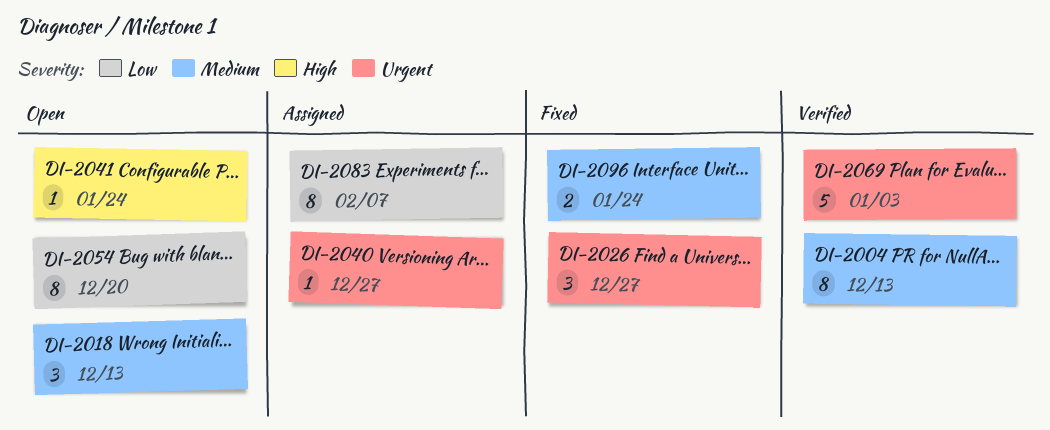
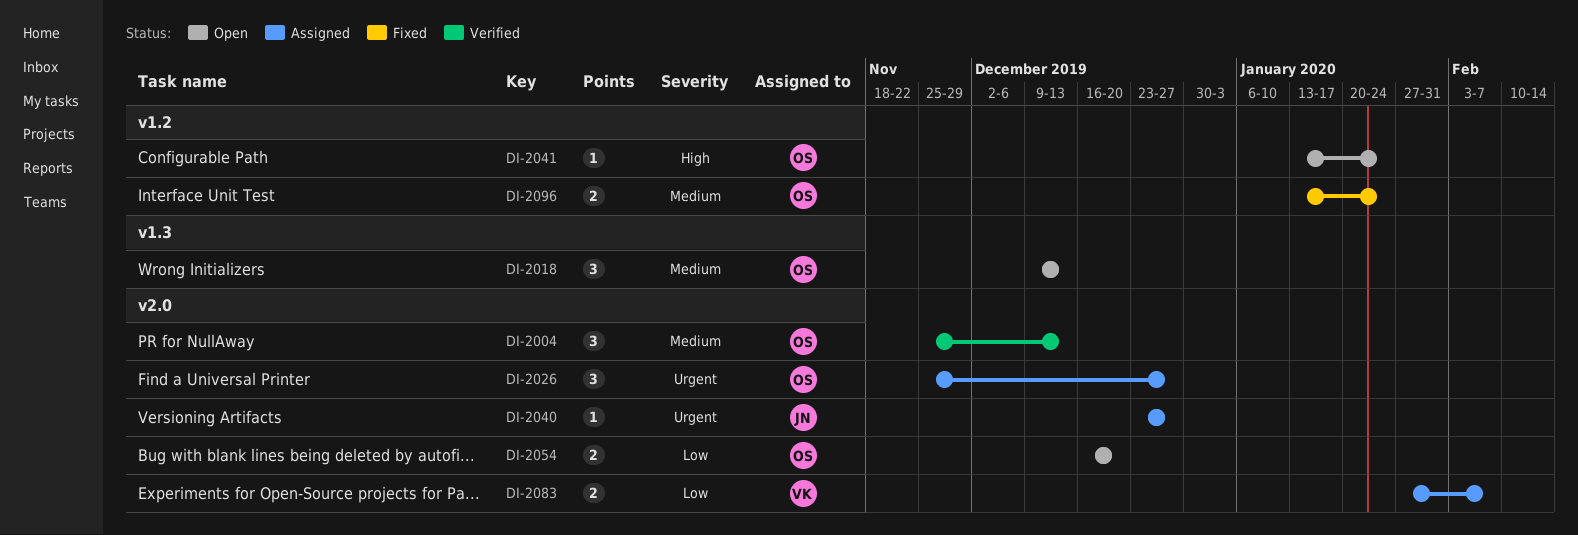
DI-2004, estimate: 8 -> 3
DI-2026, status: Fixed -> Assigned
DI-2054, estimate: 8 -> 2
DI-2069: present -> none
DI-2083, estimate: 8 -> 2

